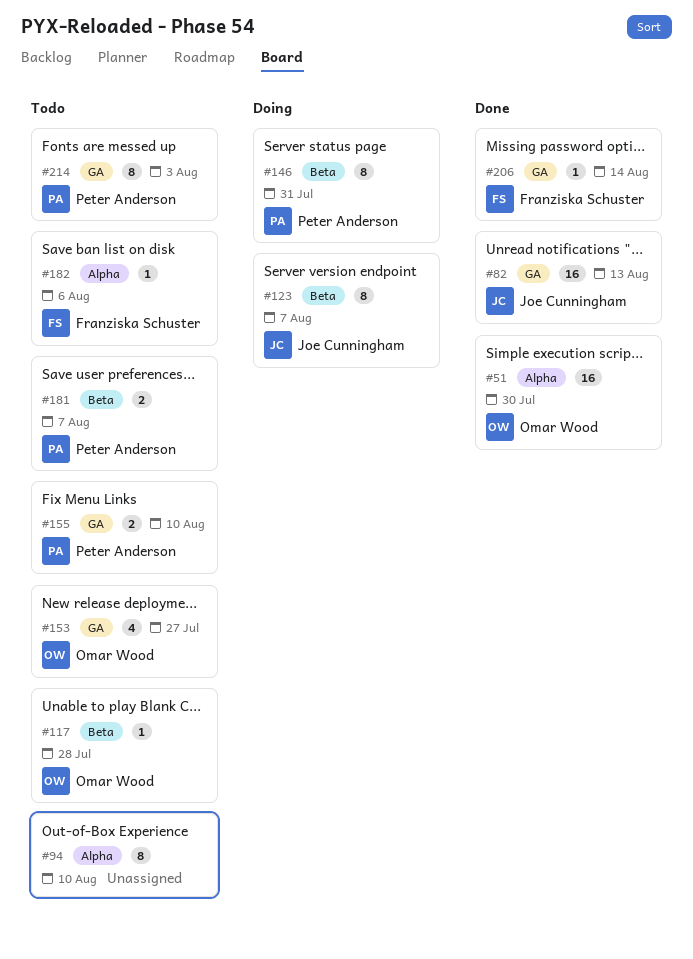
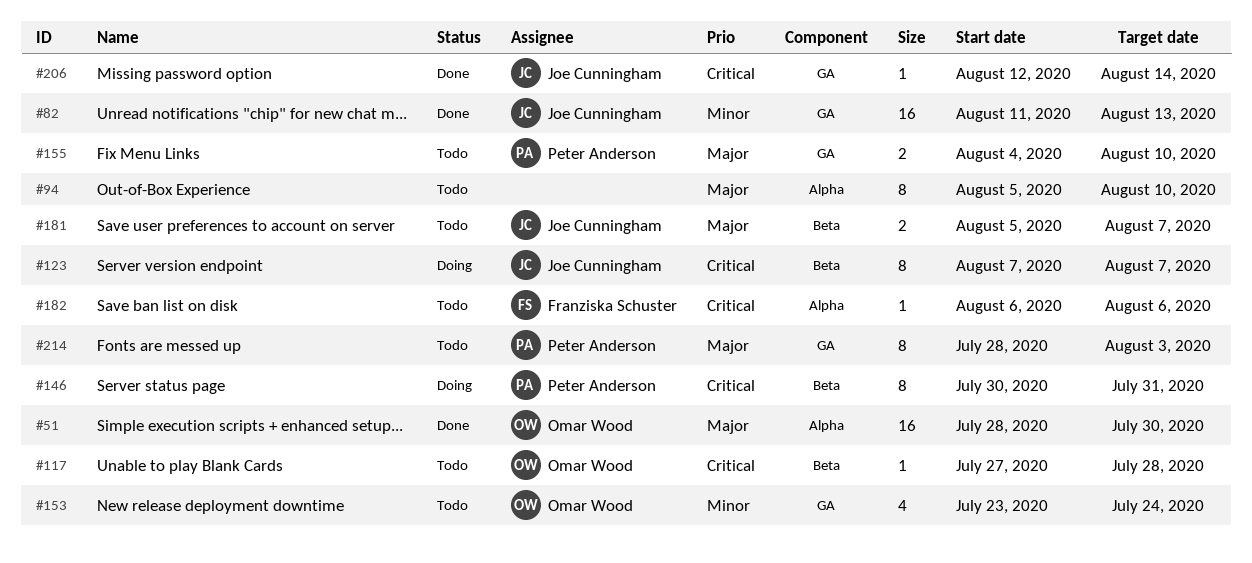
#153, due: Jul 27 -> Jul 24
#181, owner: Peter Anderson -> Joe Cunningham
#206, owner: Franziska Schuster -> Joe Cunningham

